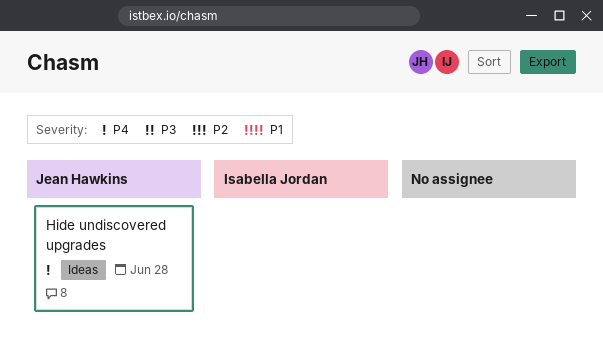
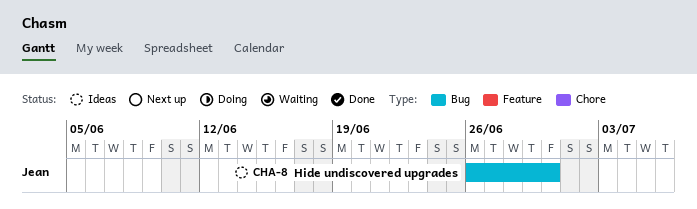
Hide undiscovered upgrades, due: Jun 28 -> Jun 30

